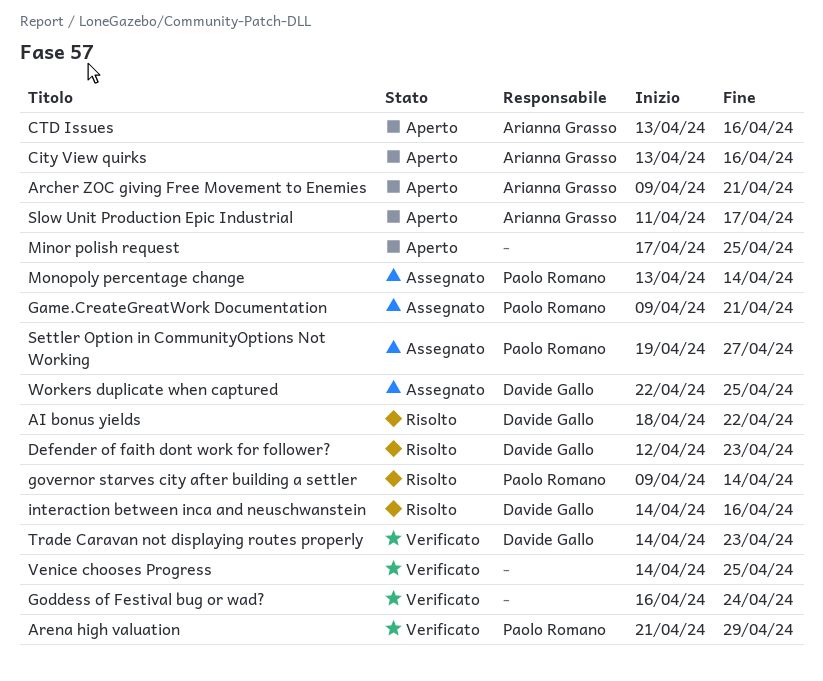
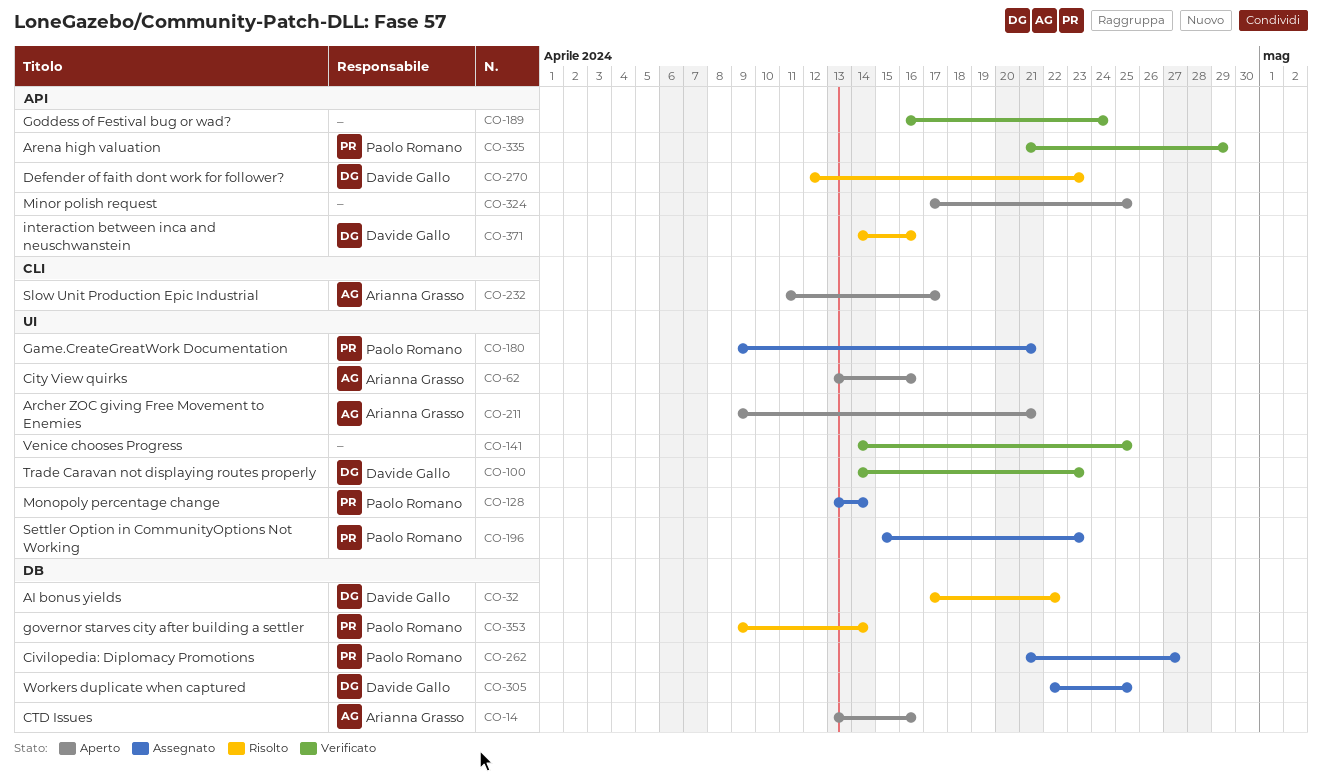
AI bonus yields, start: Apr 18 -> Apr 17
Civilopedia: Diplomacy Promotions: none -> present
Settler Option in CommunityOptions Not Working, start: Apr 19 -> Apr 15
Settler Option in CommunityOptions Not Working, due: Apr 27 -> Apr 23

